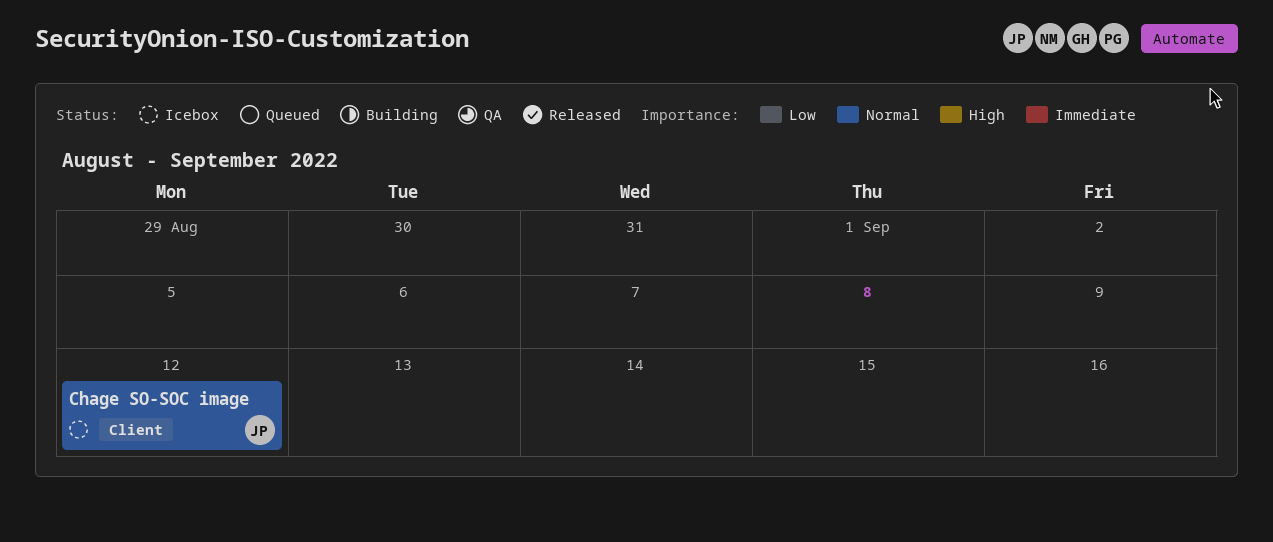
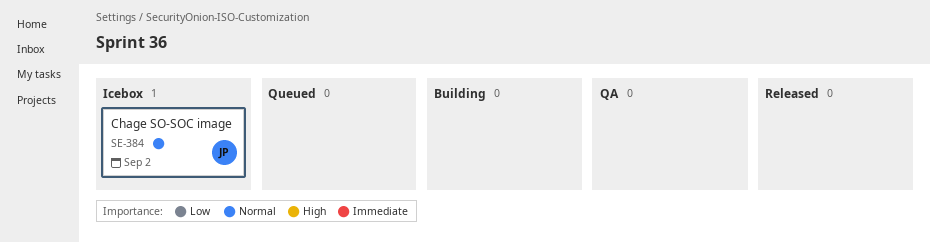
Chage SO-SOC image, due: Sep 12 -> Sep 2

